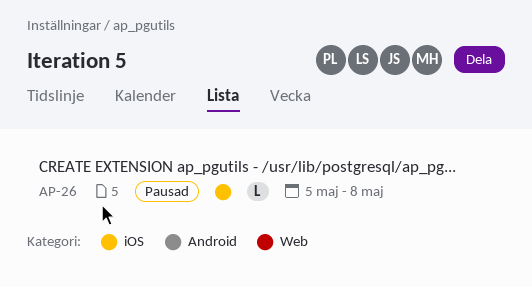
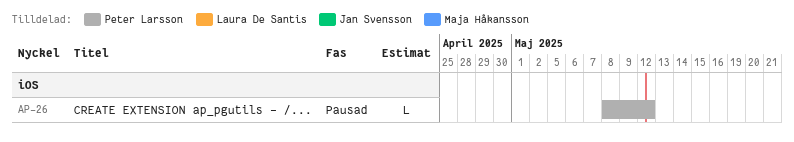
AP-26, start: May 5 -> May 8
AP-26, due: May 8 -> May 12

